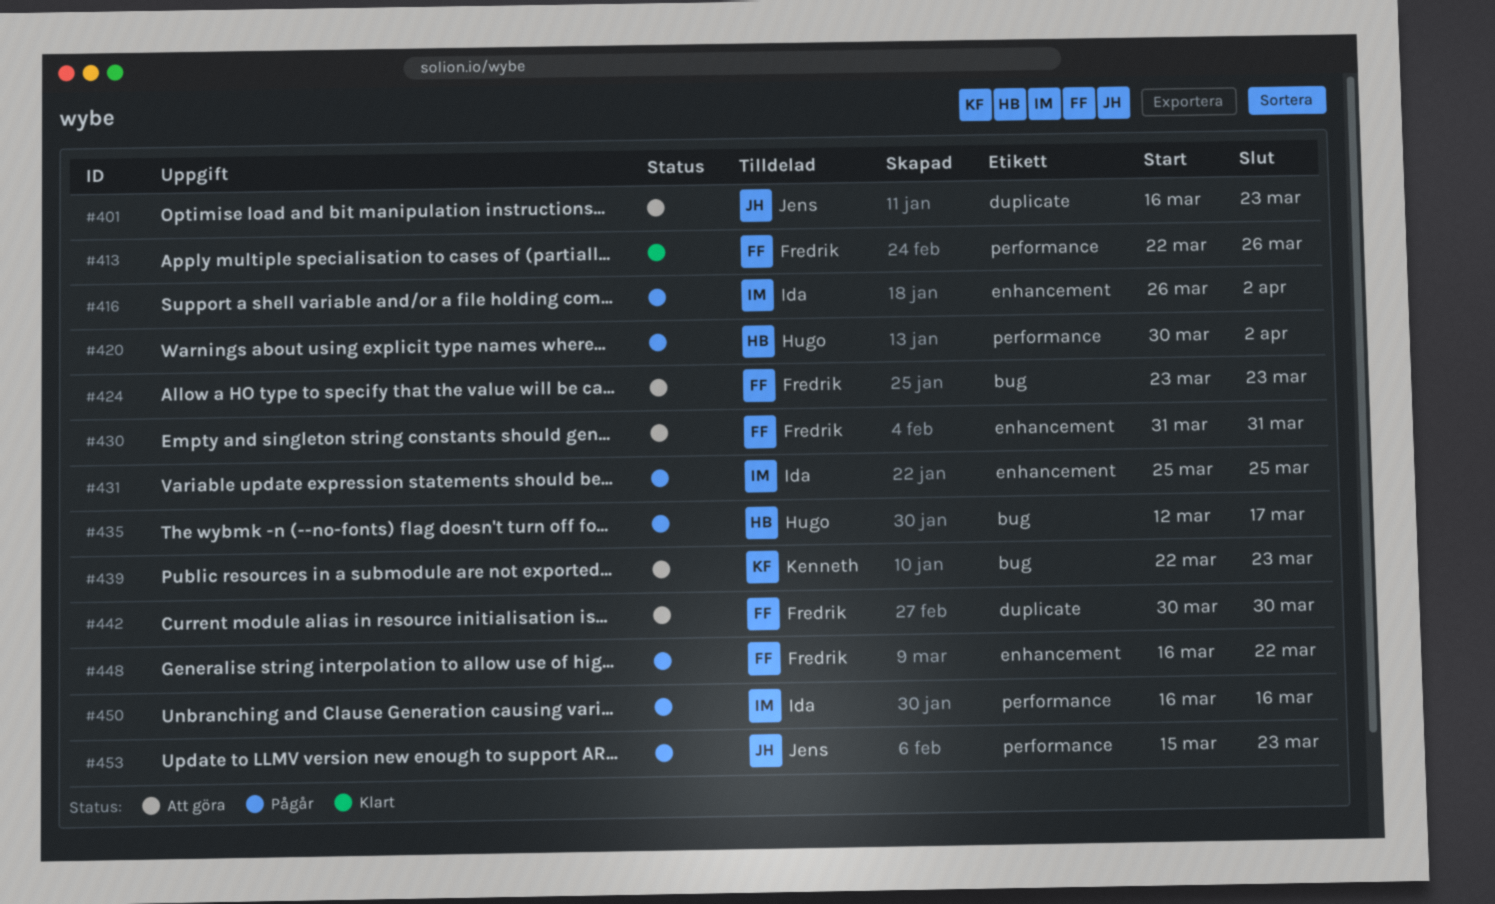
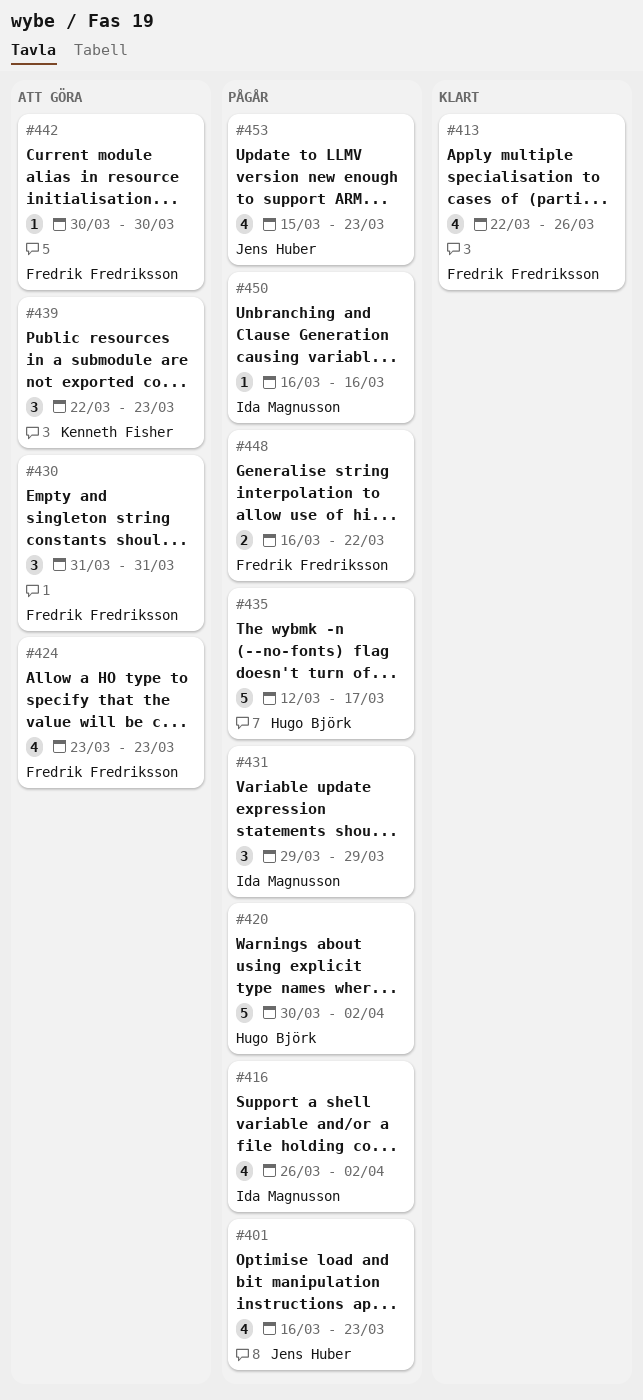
#401, status: Att göra -> Pågår
#431, start: Mar 25 -> Mar 29
#431, due: Mar 25 -> Mar 29

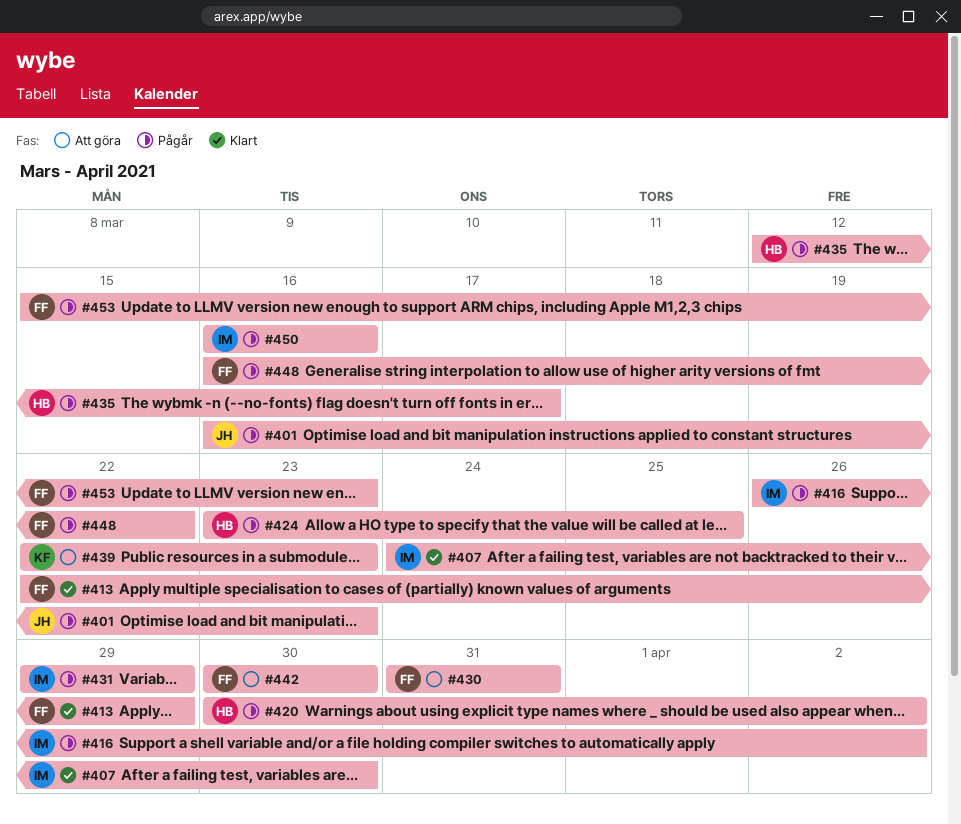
#407: none -> present
#413, due: Mar 26 -> Mar 29
#424, status: Att göra -> Pågår
#424, owner: Fredrik Fredriksson -> Hugo Björk
#424, due: Mar 23 -> Mar 25
#453, owner: Jens Huber -> Fredrik Fredriksson

